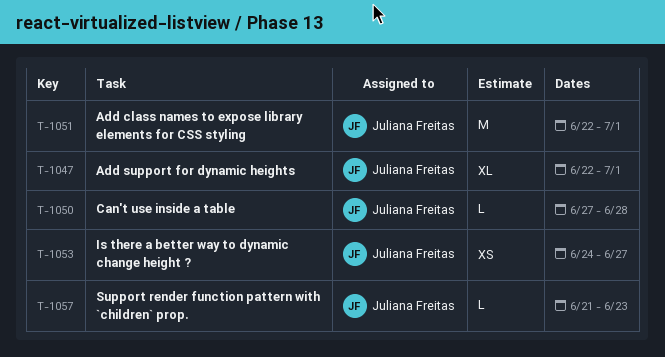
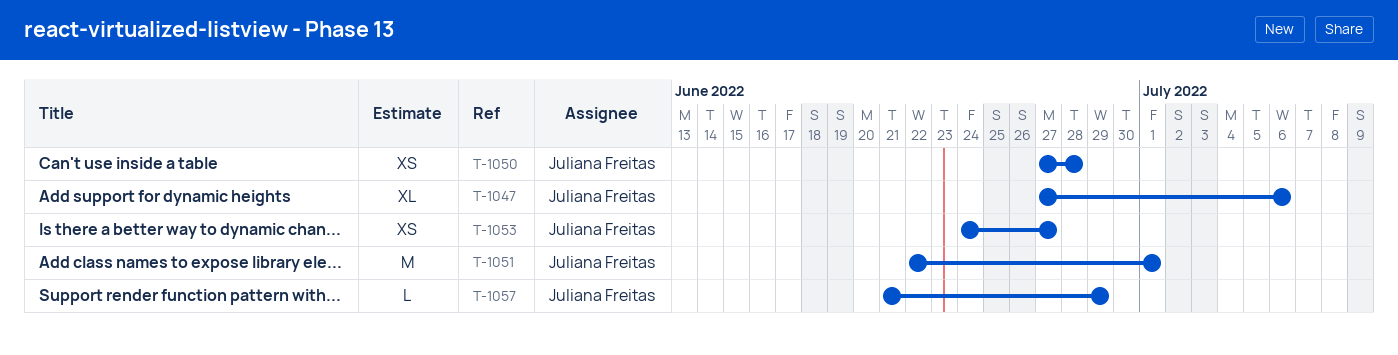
T-1047, start: Jun 22 -> Jun 27
T-1047, due: Jul 1 -> Jul 6
T-1050, estimate: L -> XS
T-1057, due: Jun 23 -> Jun 29

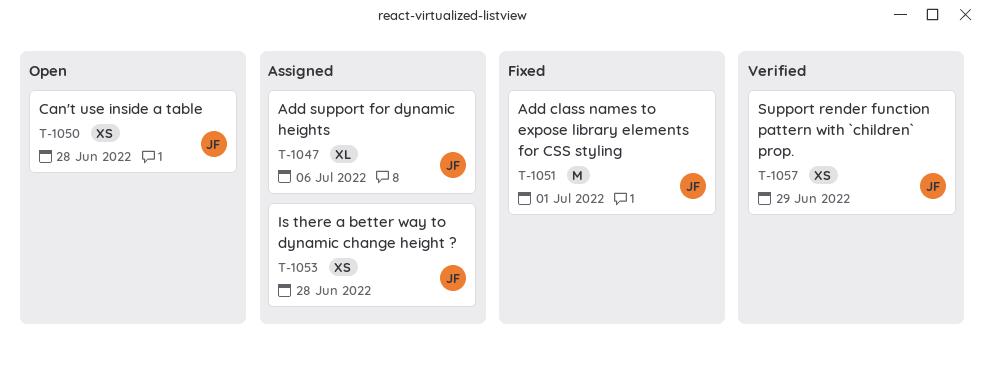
T-1053, due: Jun 27 -> Jun 28
T-1057, estimate: L -> XS

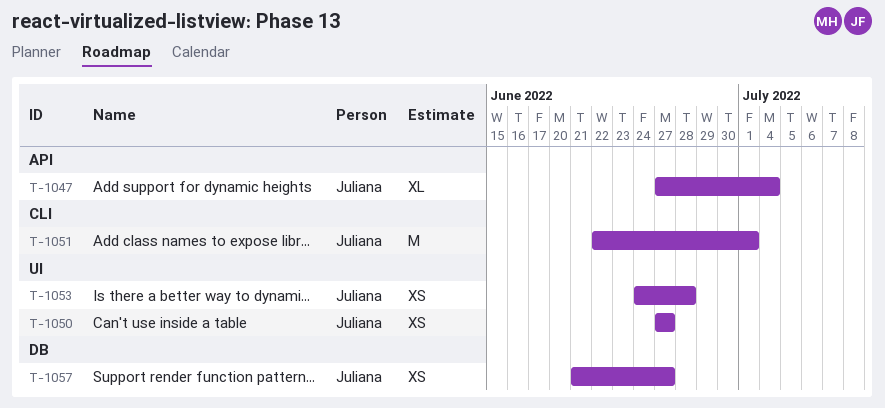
T-1047, due: Jul 6 -> Jul 4
T-1050, due: Jun 28 -> Jun 27
T-1057, due: Jun 29 -> Jun 27

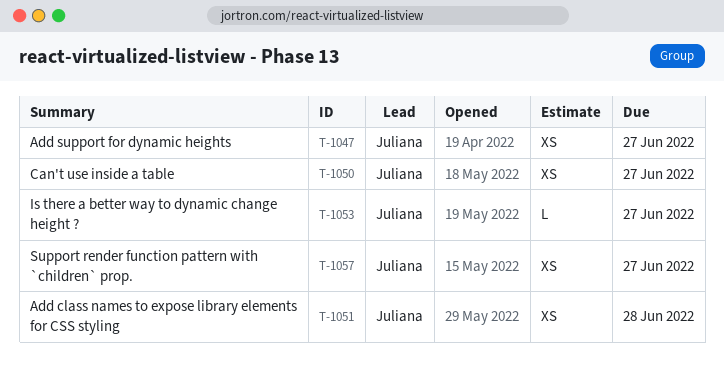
T-1047, estimate: XL -> XS
T-1047, due: Jul 4 -> Jun 27
T-1051, estimate: M -> XS
T-1051, due: Jul 1 -> Jun 28
T-1053, estimate: XS -> L
T-1053, due: Jun 28 -> Jun 27

